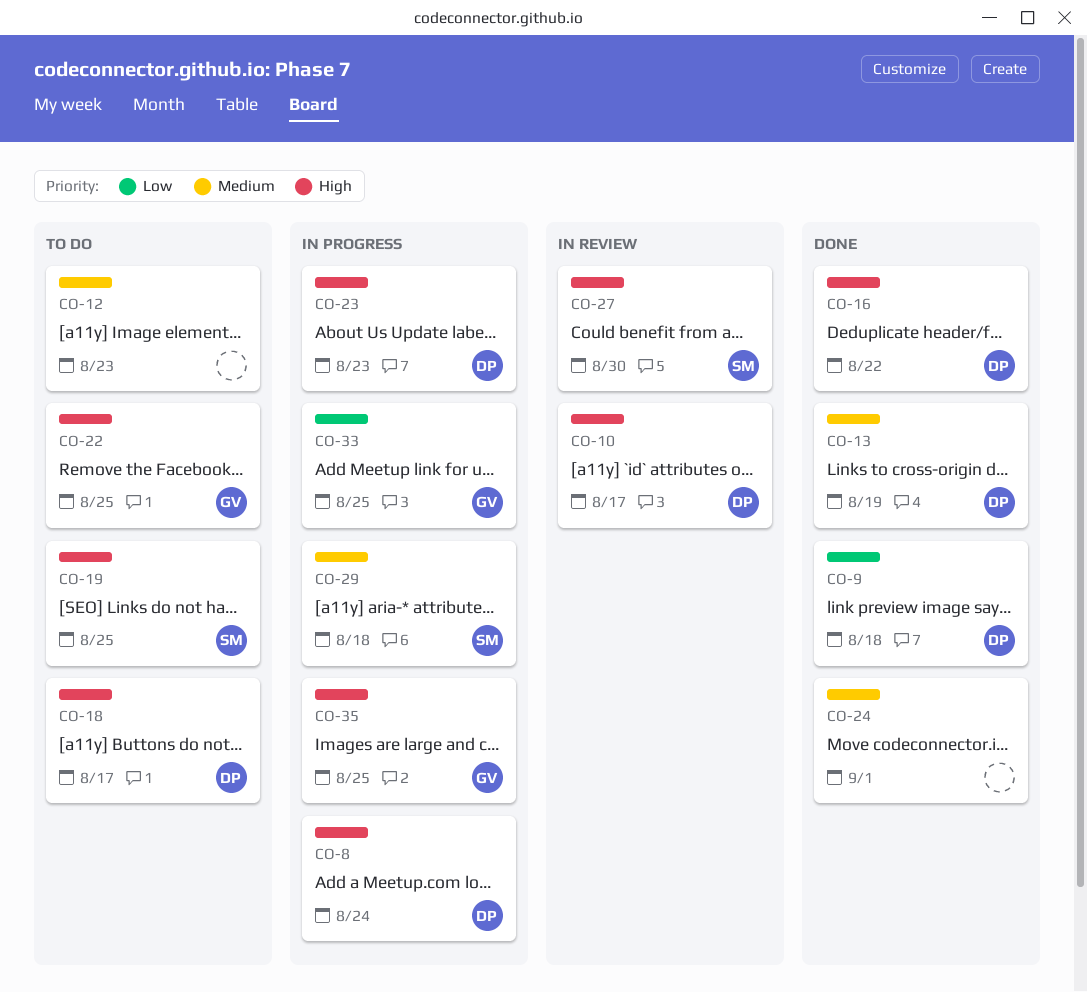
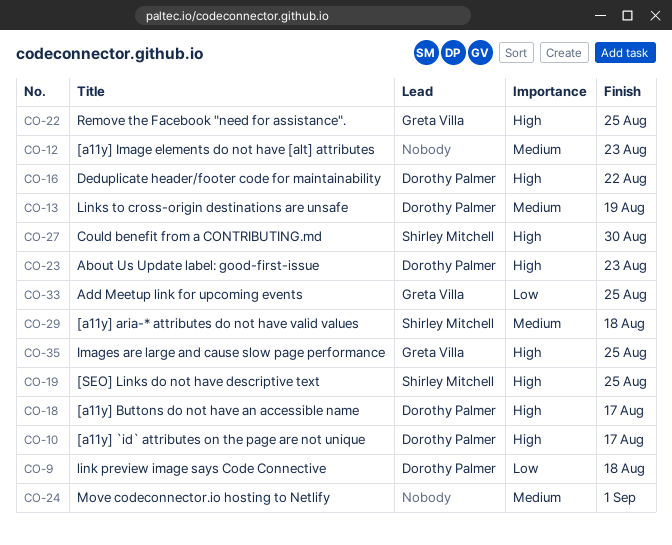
CO-8: present -> none

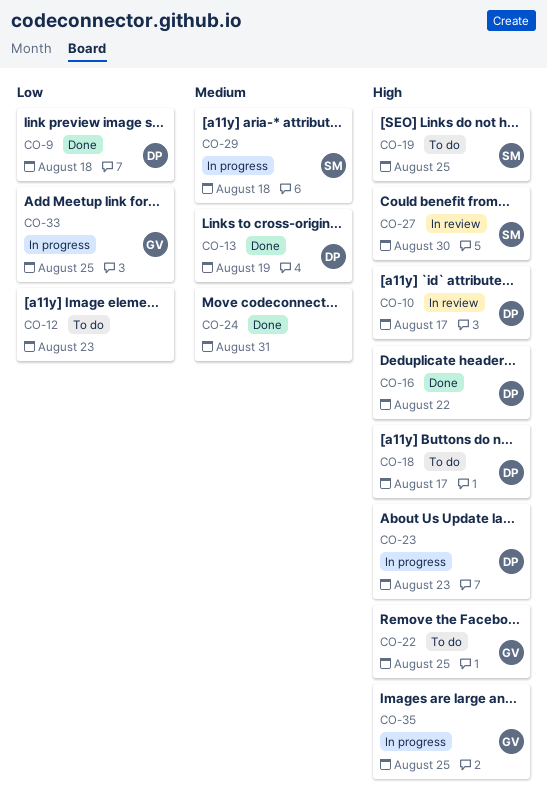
CO-12, priority: Medium -> Low
CO-24, due: Sep 1 -> Aug 31

